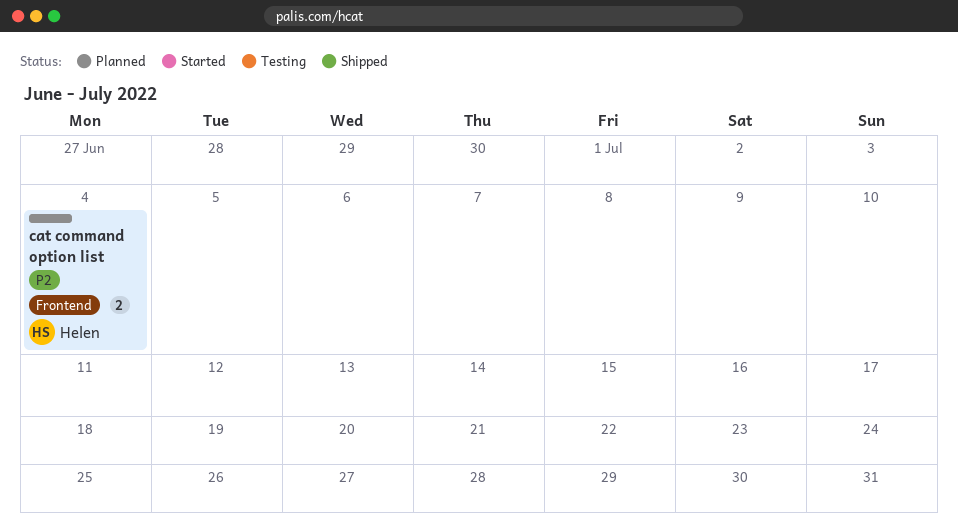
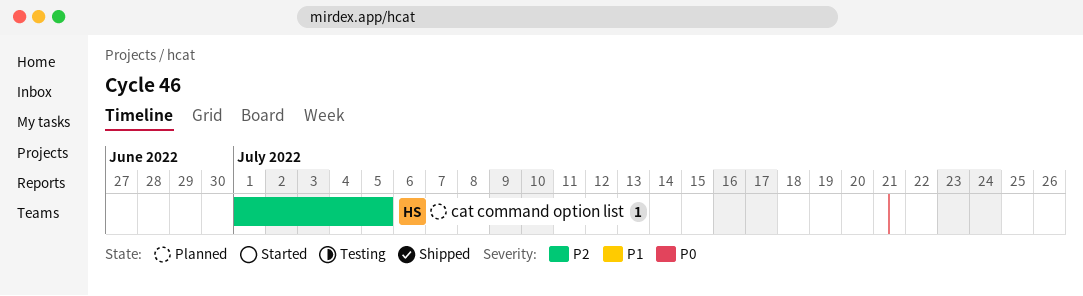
cat command option list, estimate: 2 -> 1
cat command option list, due: Jul 4 -> Jul 5

